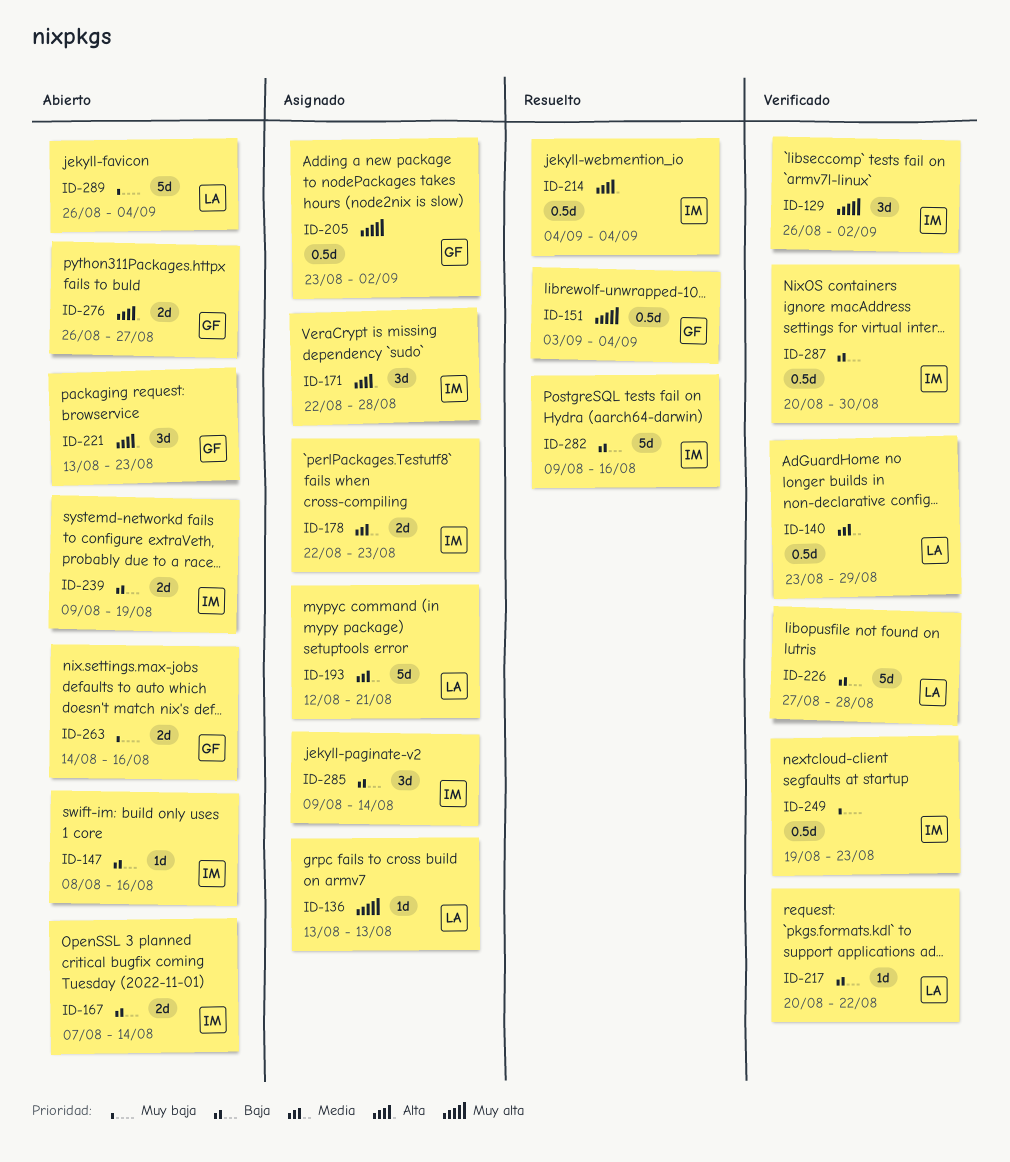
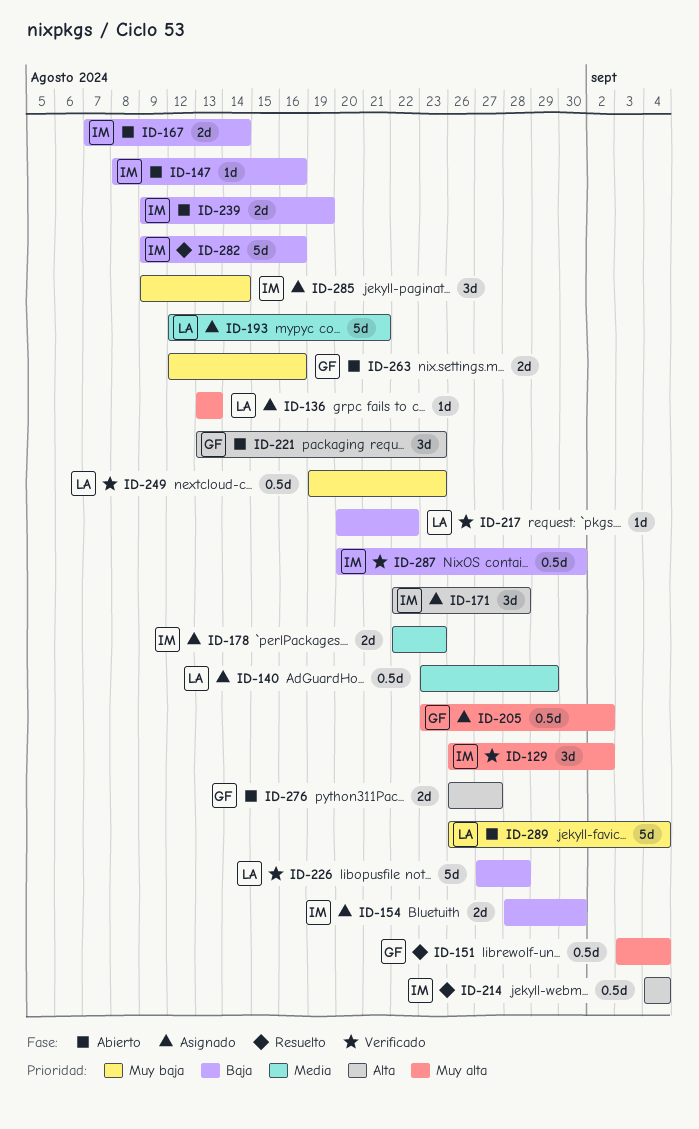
ID-140, status: Verificado -> Asignado
ID-154: none -> present
ID-249, owner: IM -> LA
ID-263, start: Aug 14 -> Aug 12
ID-285, priority: Baja -> Muy baja

